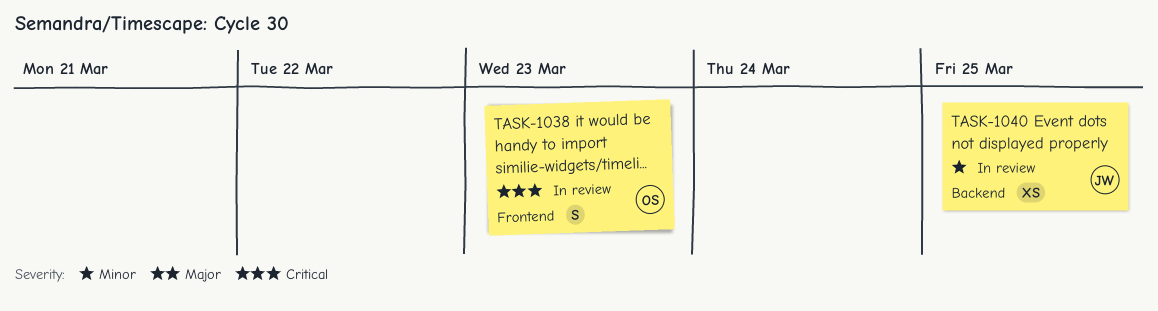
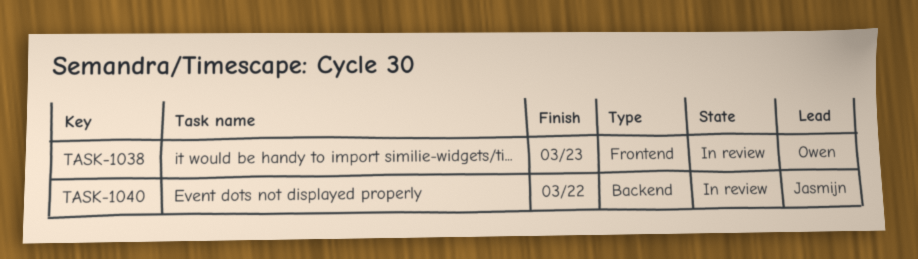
TASK-1040, due: Mar 25 -> Mar 22

